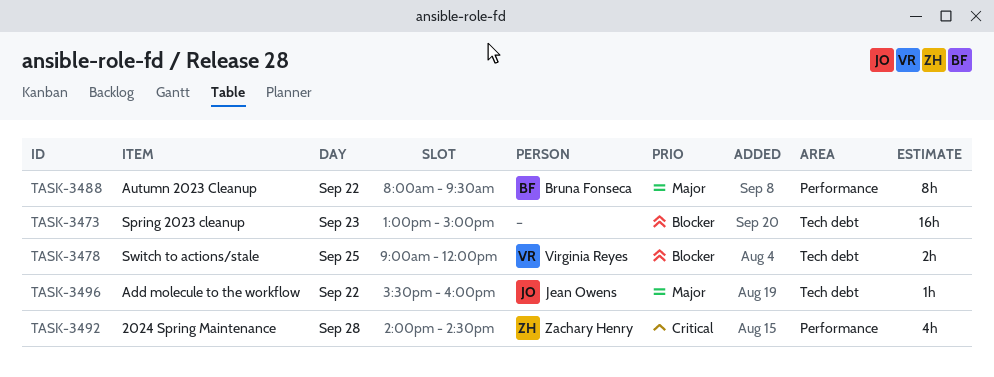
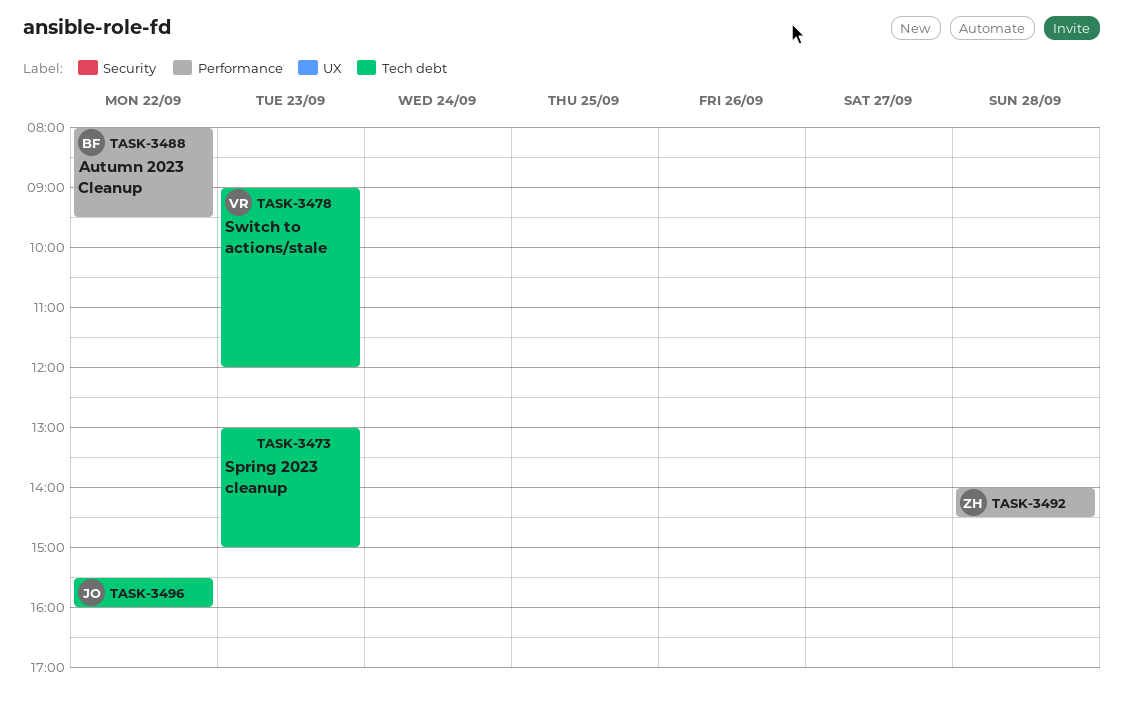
TASK-3478, day: Sep 25 -> Sep 23

